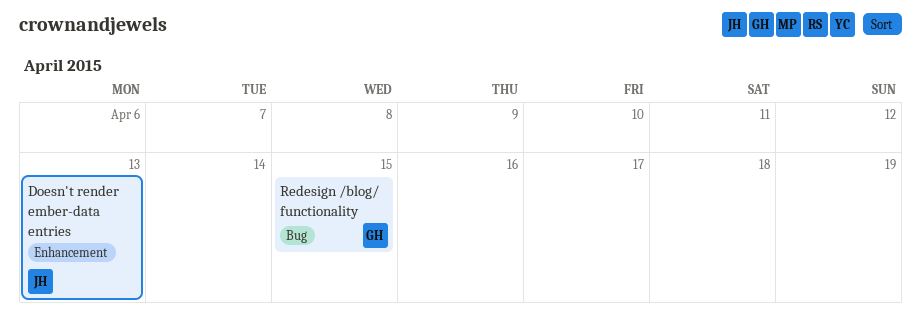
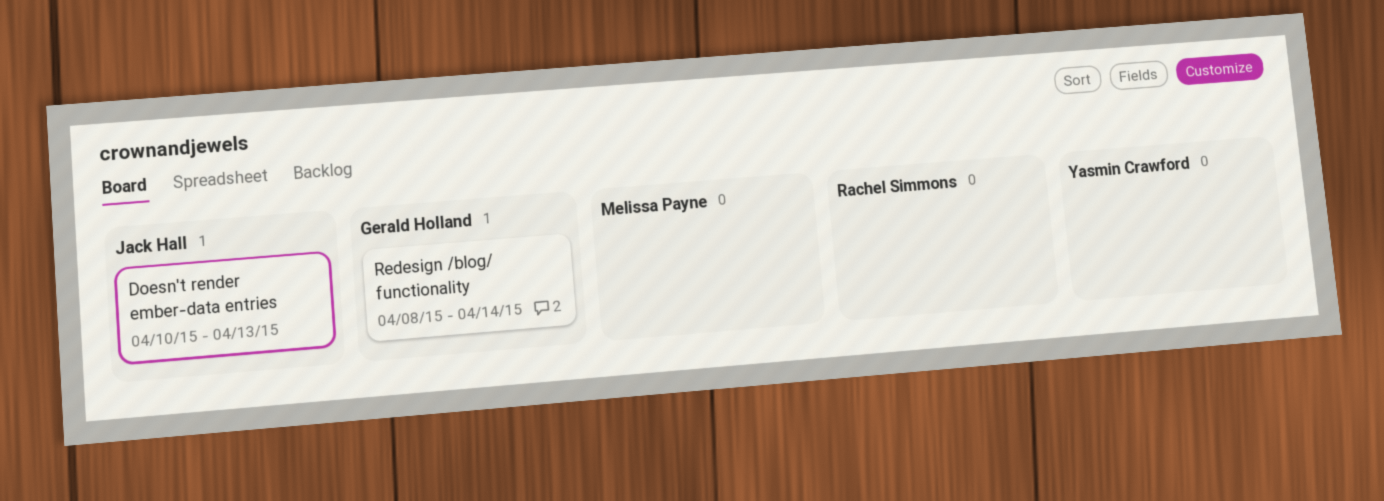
Redesign /blog/ functionality, due: Apr 15 -> Apr 14

